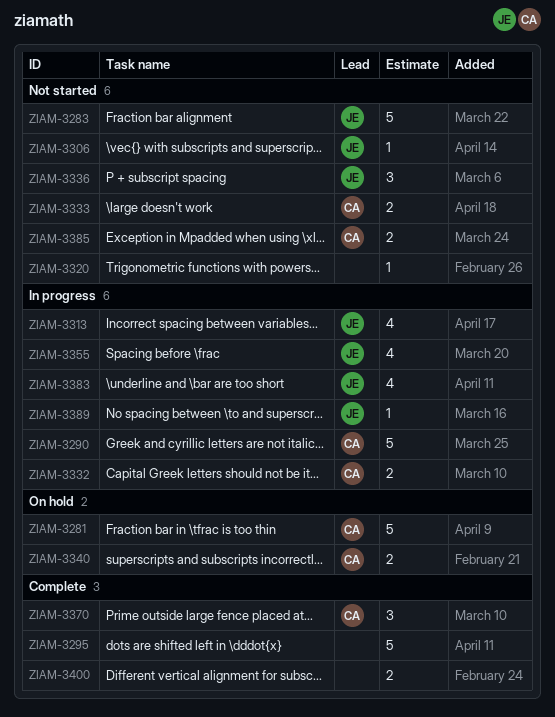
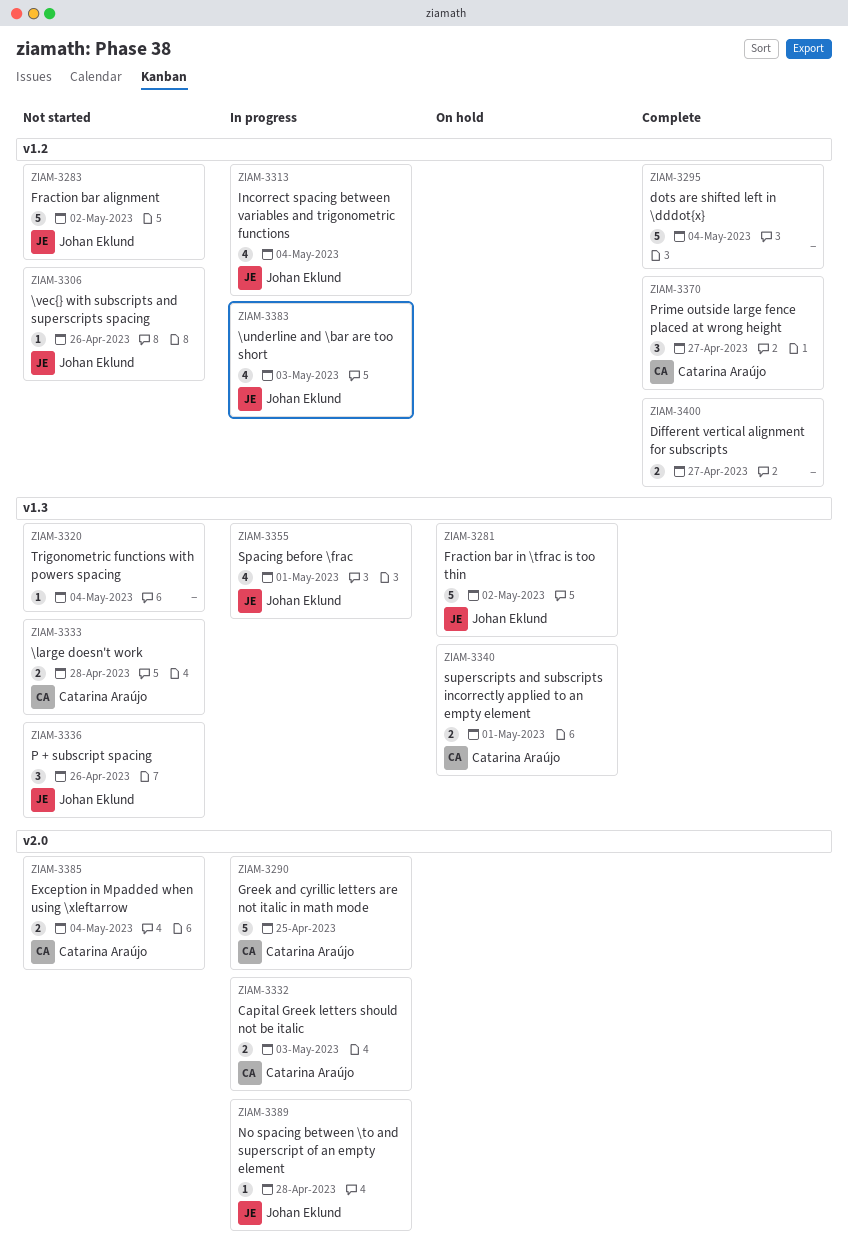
ZIAM-3281, owner: Catarina Araújo -> Johan Eklund

